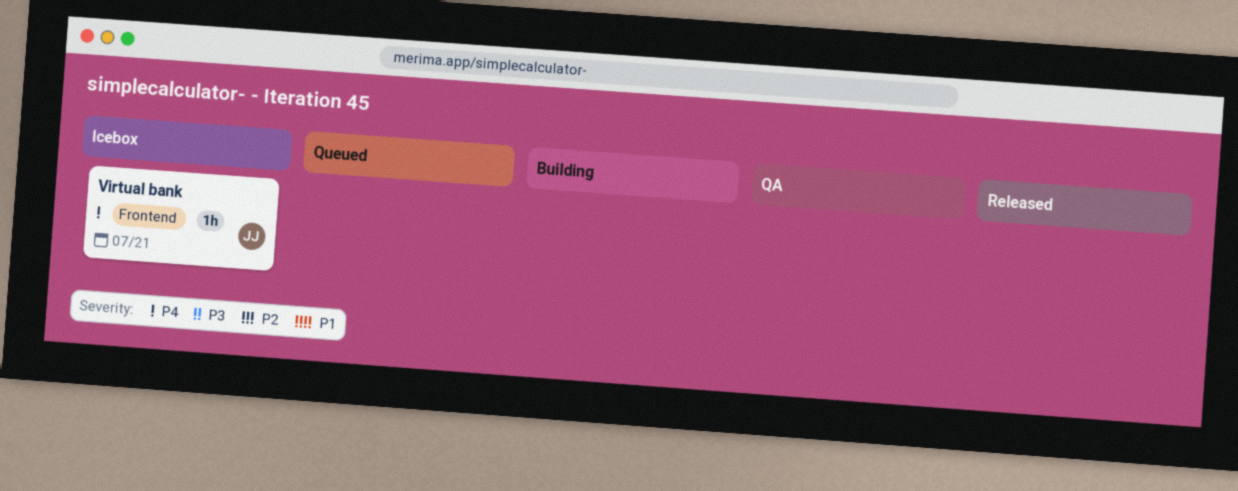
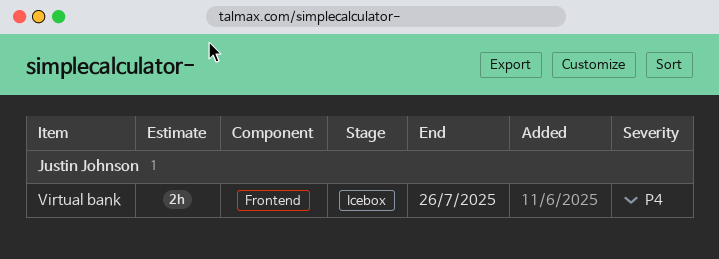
Virtual bank, estimate: 1h -> 2h
Virtual bank, due: Jul 21 -> Jul 26

